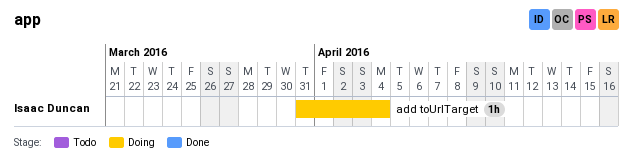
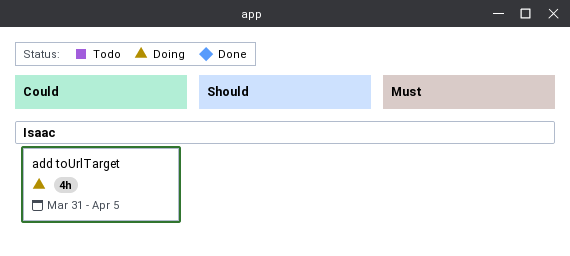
add toUrlTarget, estimate: 1h -> 4h
add toUrlTarget, due: Apr 4 -> Apr 5

